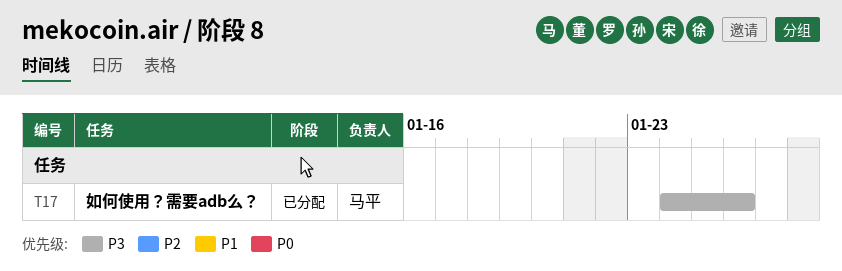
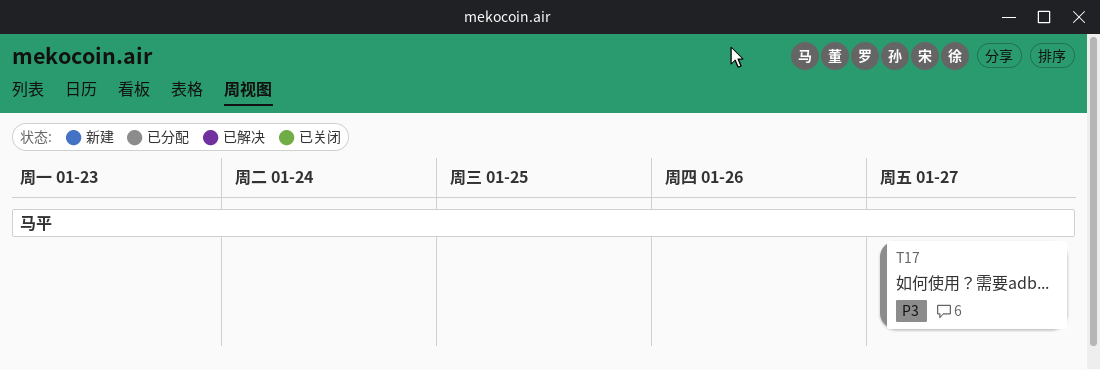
T17, due: Jan 26 -> Jan 27

